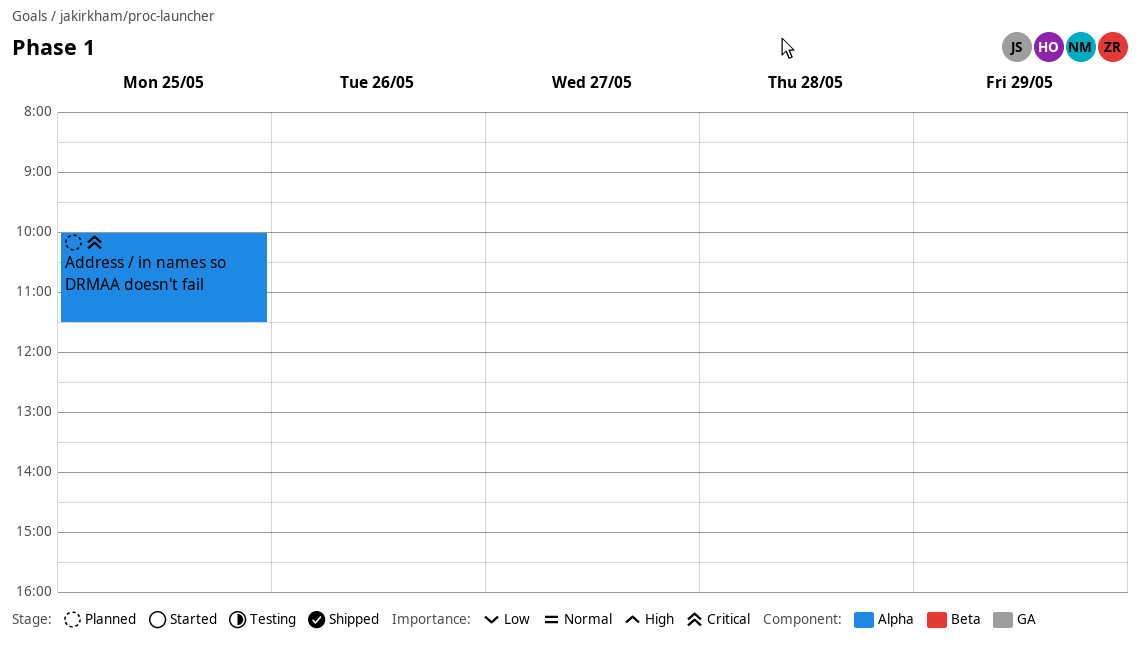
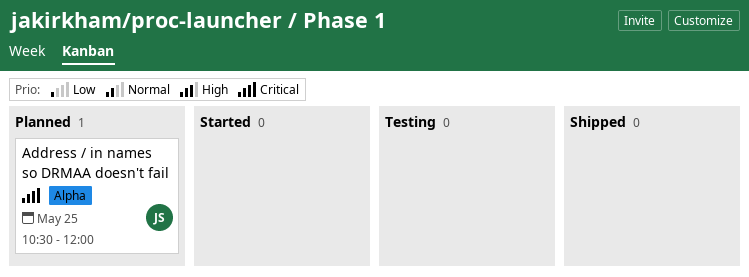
Address / in names so DRMAA doesn't fail, begins: 10:00 -> 10:30
Address / in names so DRMAA doesn't fail, ends: 11:30 -> 12:00

